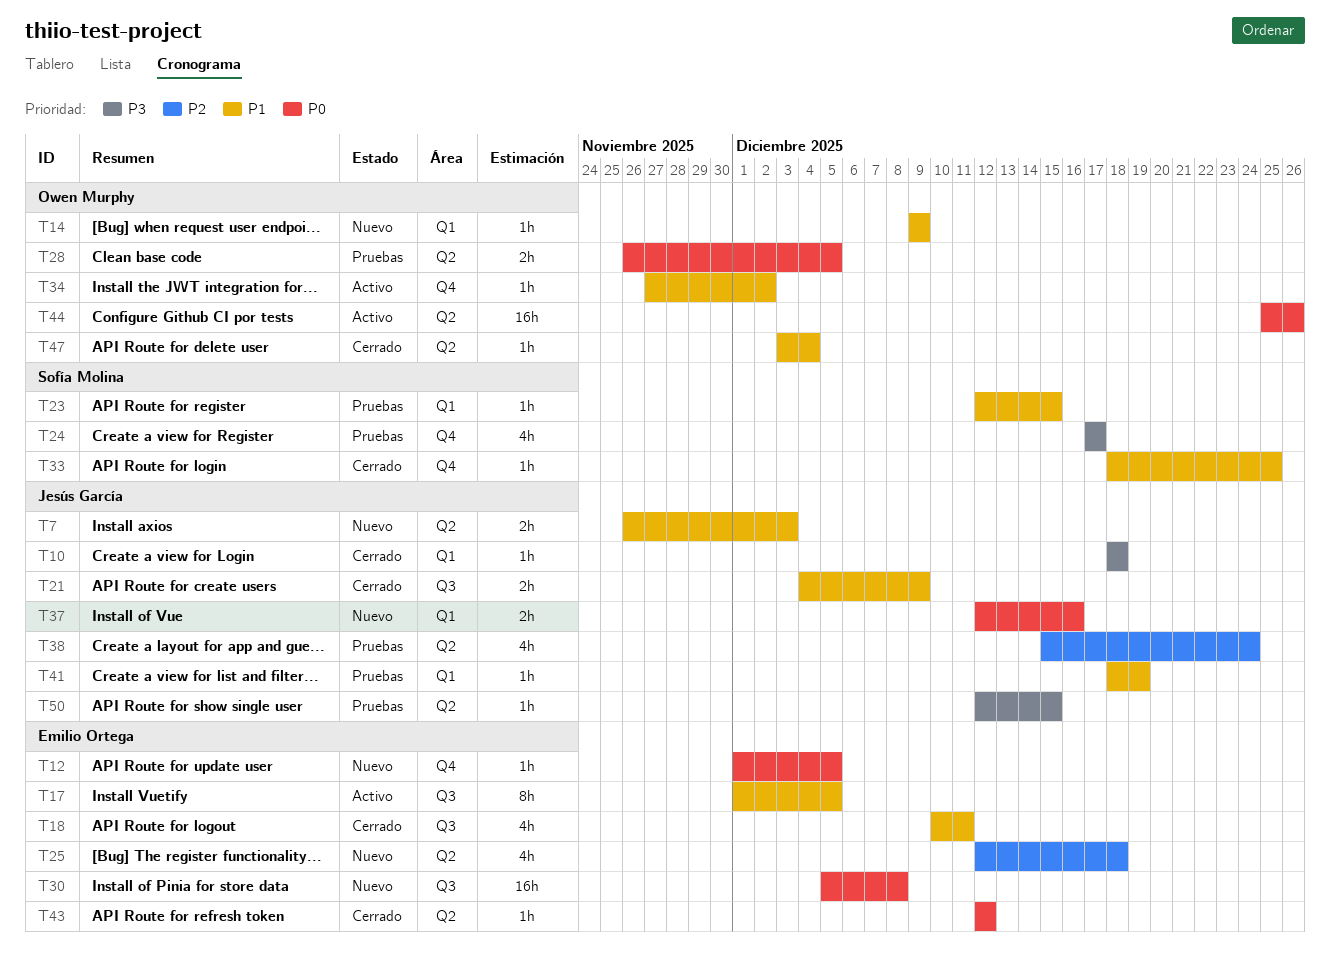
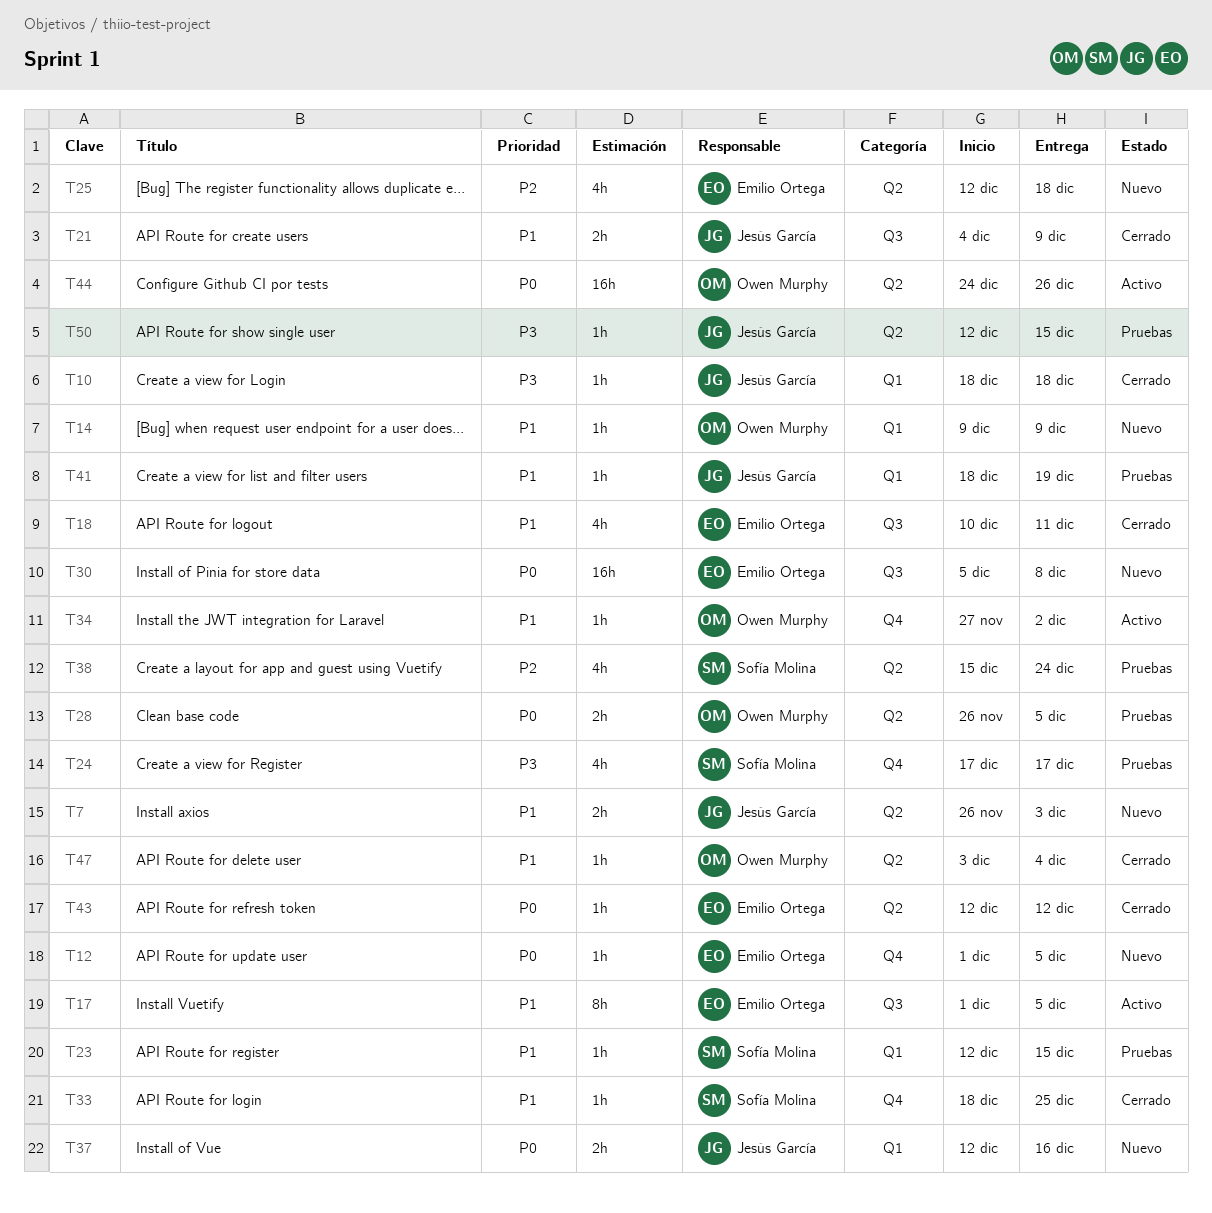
T38, owner: Jesús García -> Sofía Molina
T44, start: Dec 25 -> Dec 24

